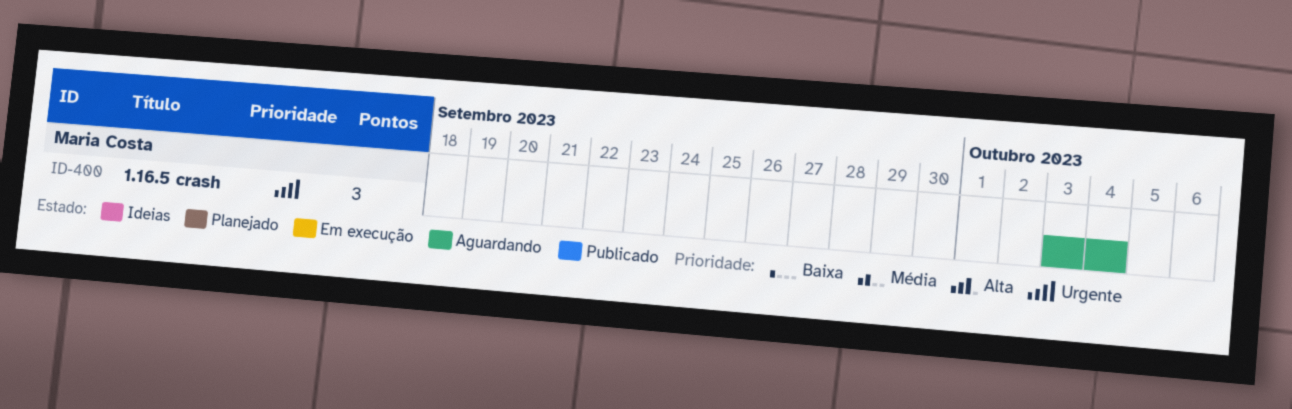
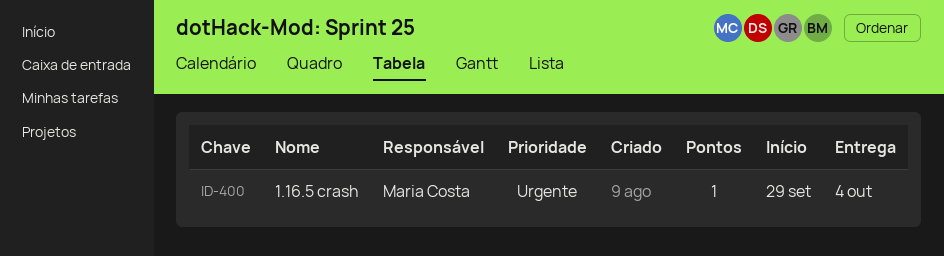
ID-400, estimate: 3 -> 1
ID-400, start: Oct 3 -> Sep 29

